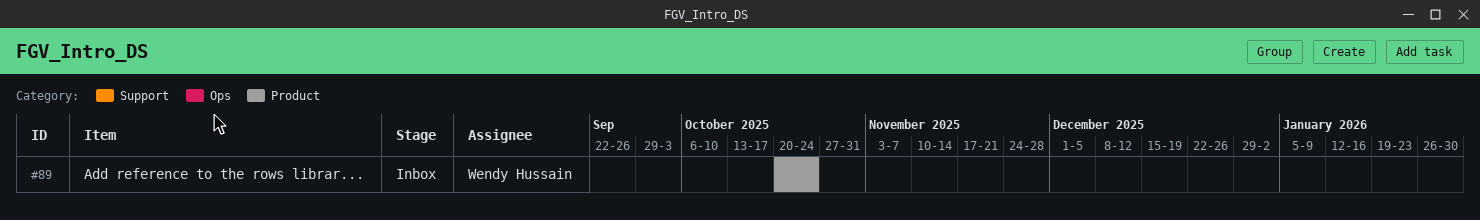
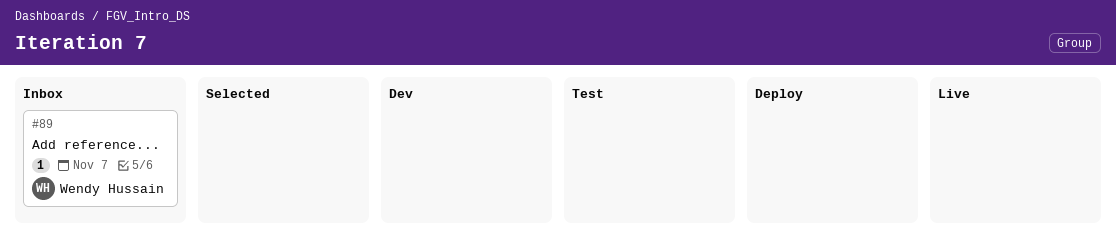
#89, due: Oct 24 -> Nov 7

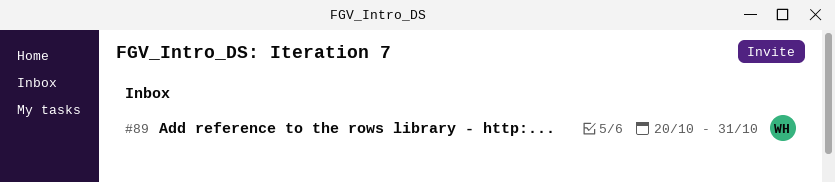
#89, due: Nov 7 -> Oct 31

